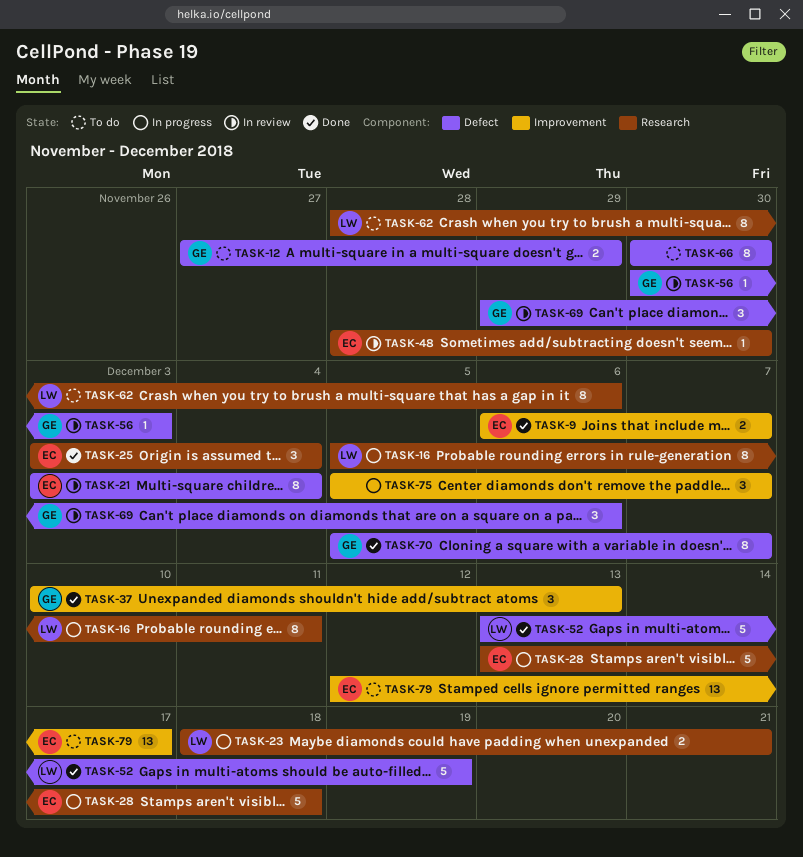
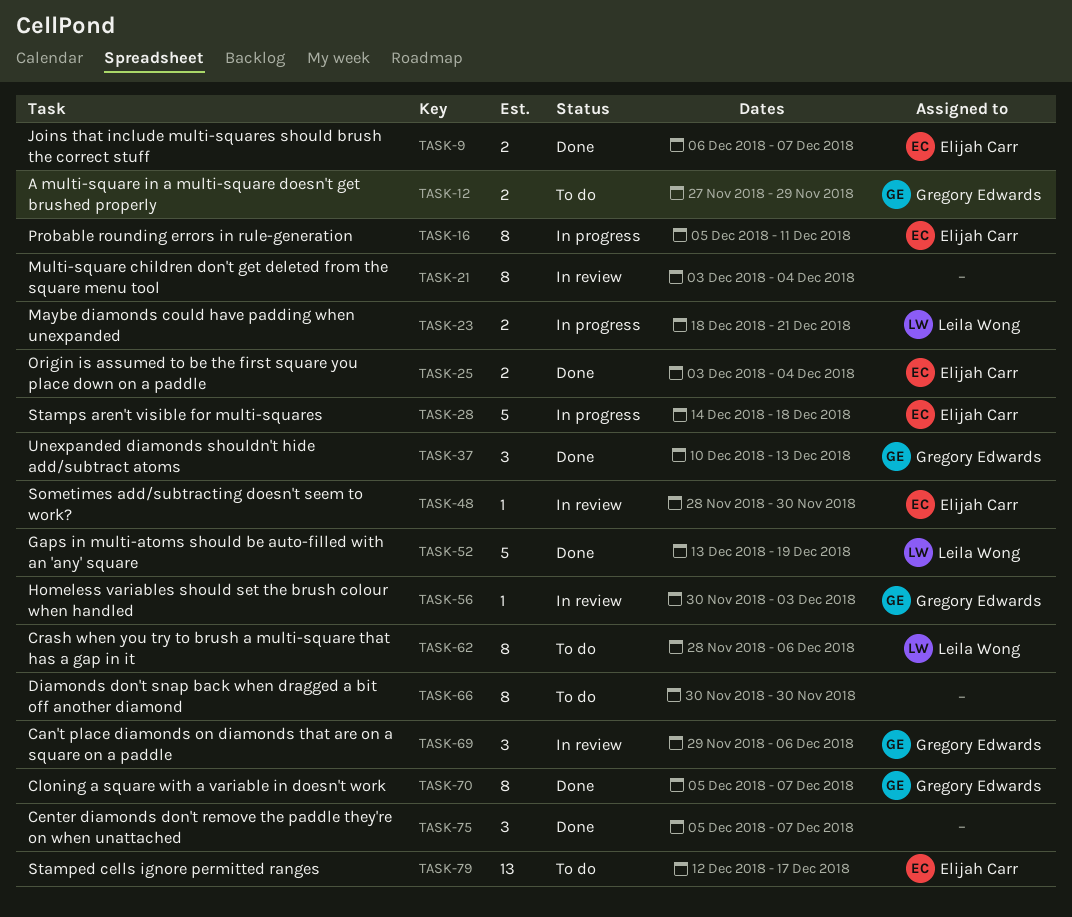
TASK-16, owner: Leila Wong -> Elijah Carr
TASK-21, owner: Elijah Carr -> none
TASK-25, estimate: 3 -> 2
TASK-28, start: Dec 13 -> Dec 14
TASK-75, status: In progress -> Done

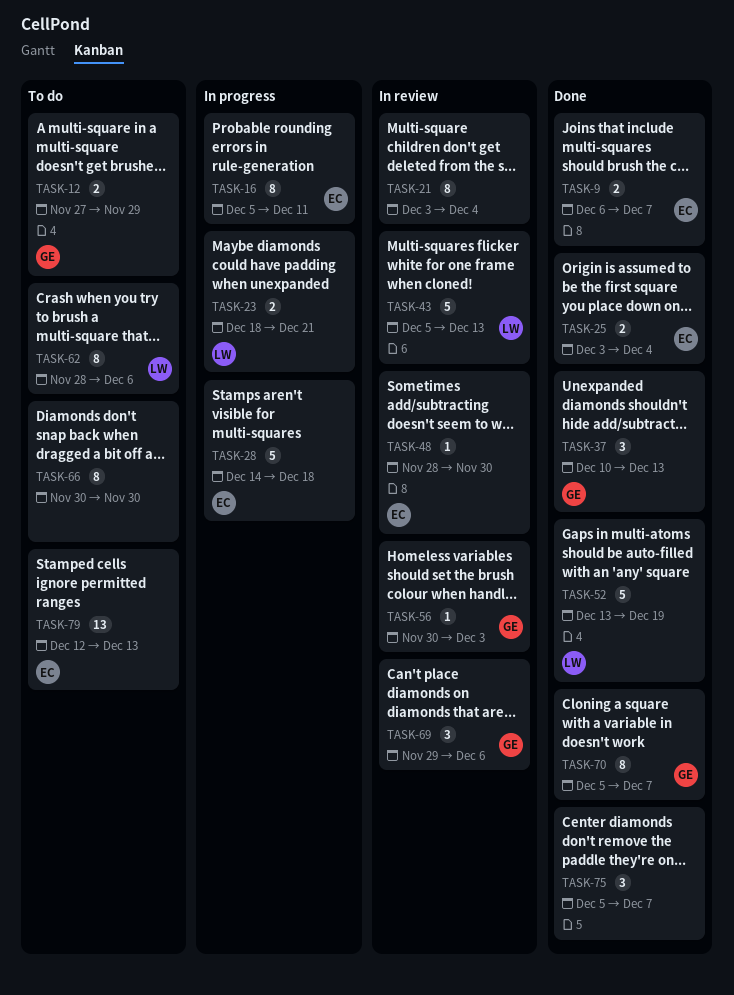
TASK-43: none -> present
TASK-79, due: Dec 17 -> Dec 13

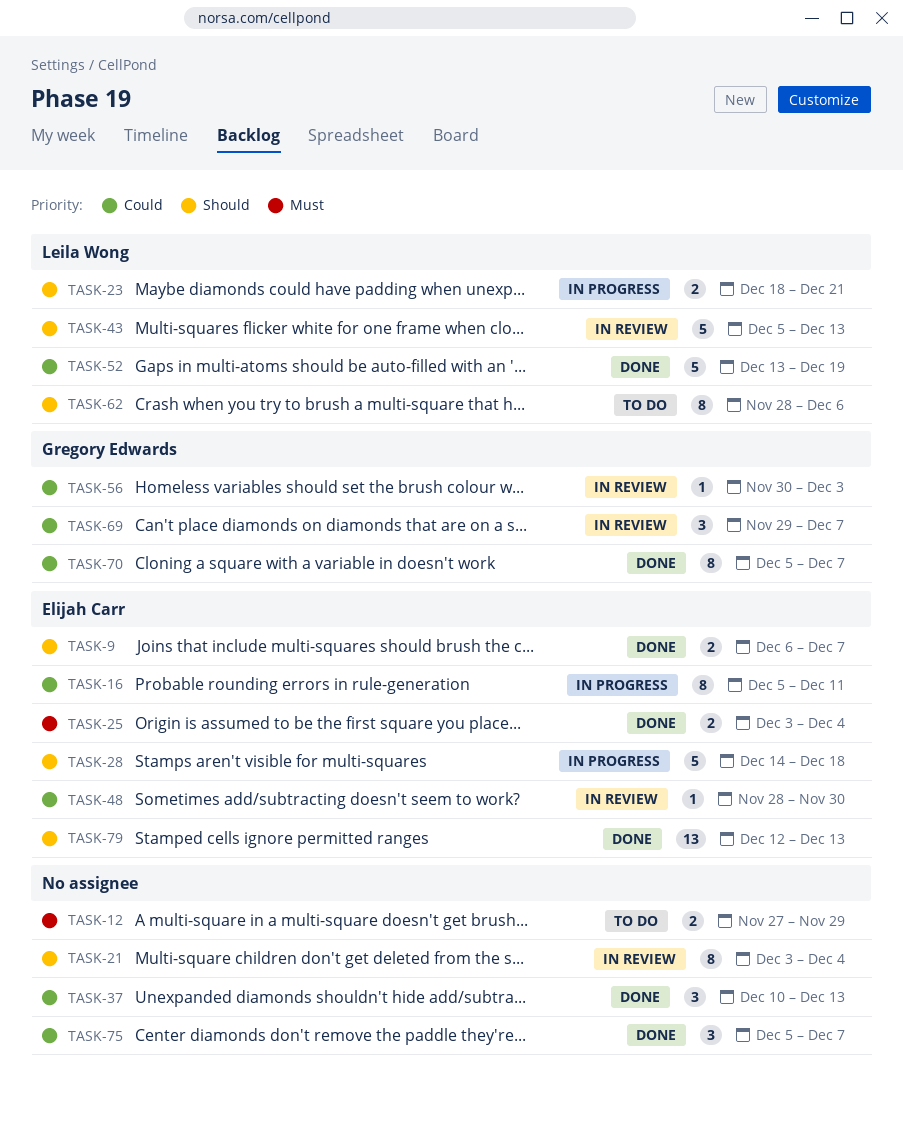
TASK-12, owner: Gregory Edwards -> none
TASK-37, owner: Gregory Edwards -> none
TASK-66: present -> none
TASK-69, due: Dec 6 -> Dec 7
TASK-79, status: To do -> Done

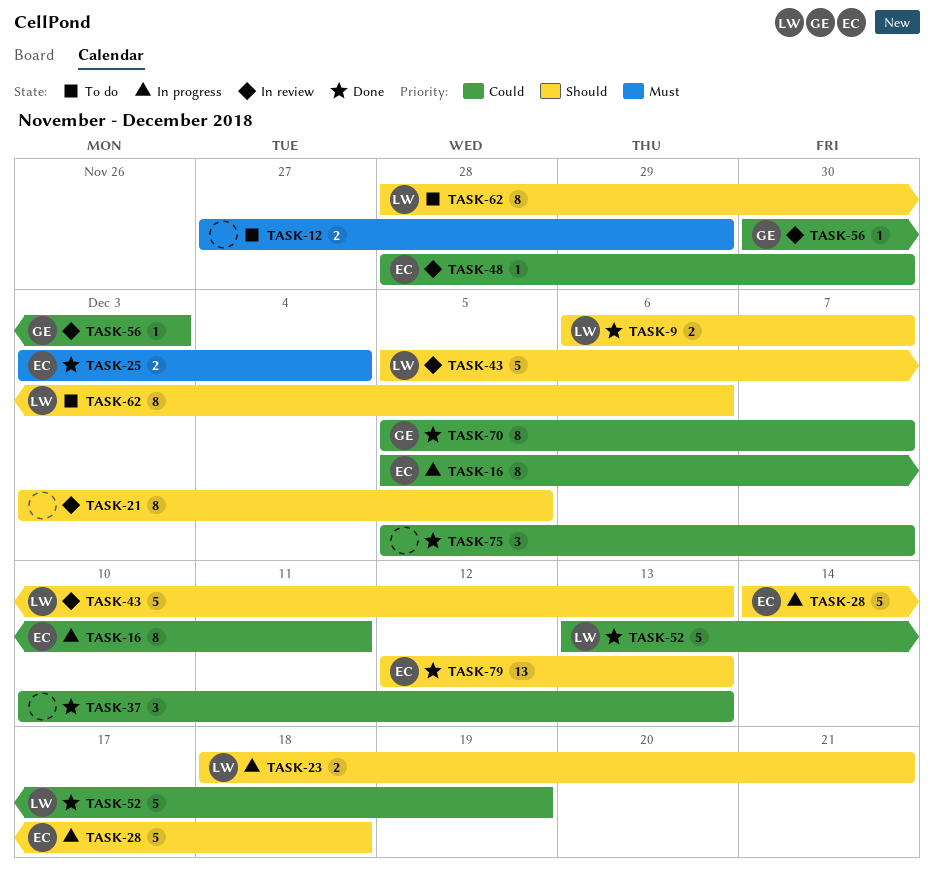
TASK-9, owner: Elijah Carr -> Leila Wong
TASK-21, due: Dec 4 -> Dec 5
TASK-69: present -> none

